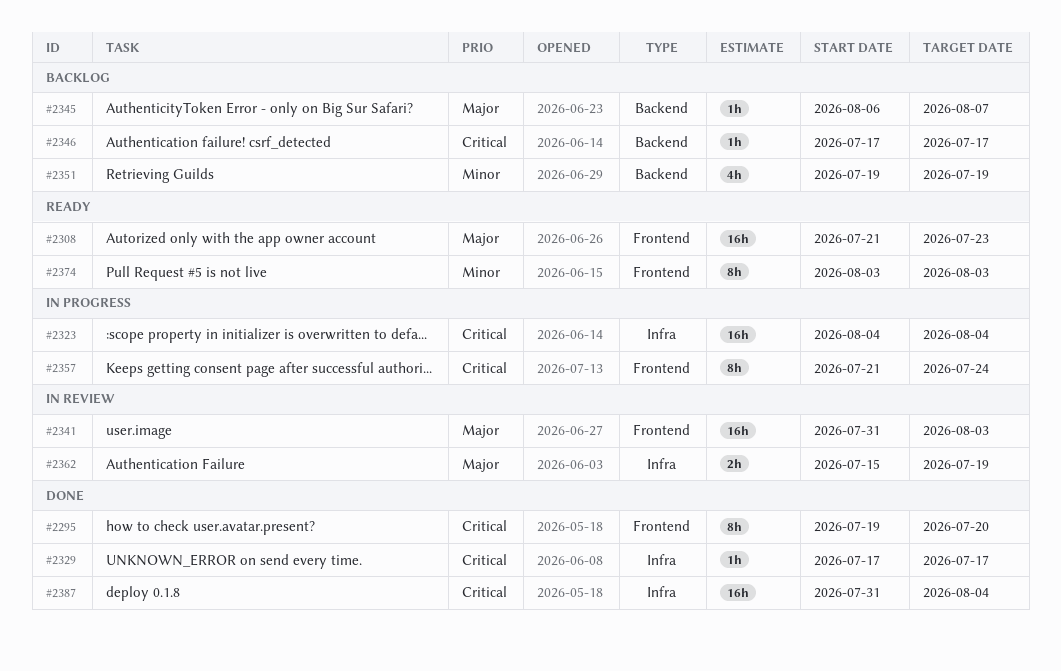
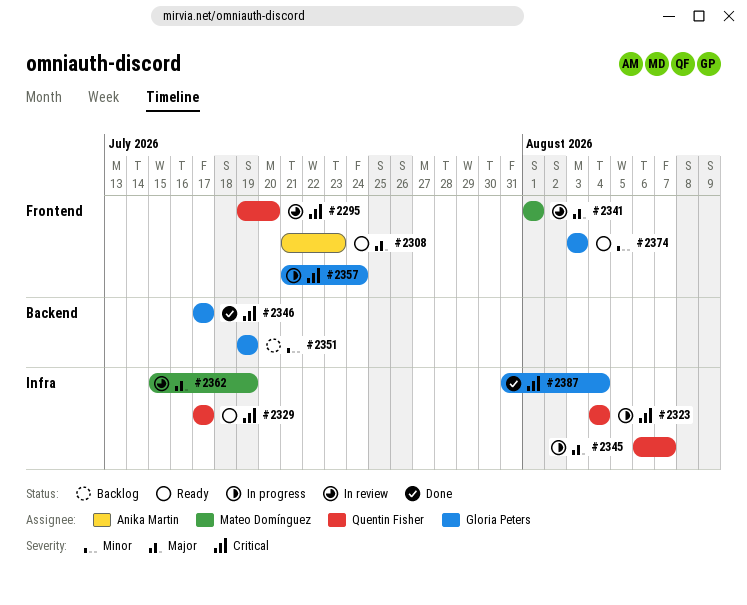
#2295, status: Done -> In review
#2329, status: Done -> Ready
#2341, start: Jul 31 -> Aug 1
#2341, due: Aug 3 -> Aug 1
#2345, status: Backlog -> In progress
#2345, label: Backend -> Infra
#2346, status: Backlog -> Done

